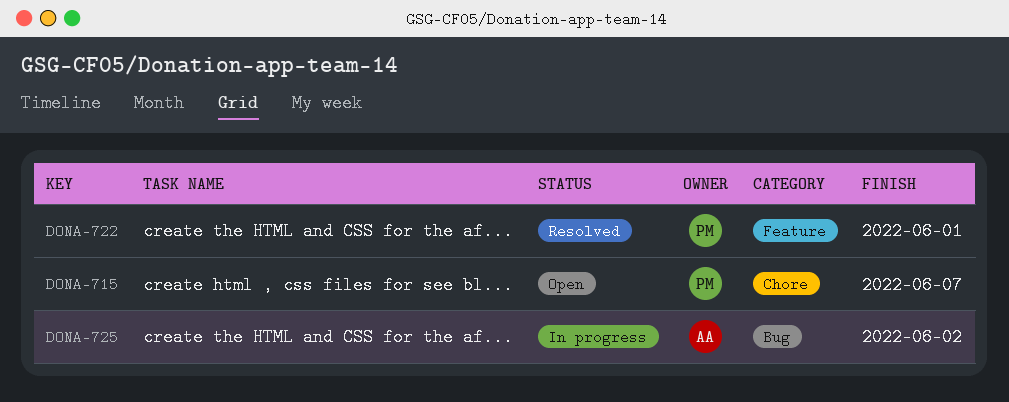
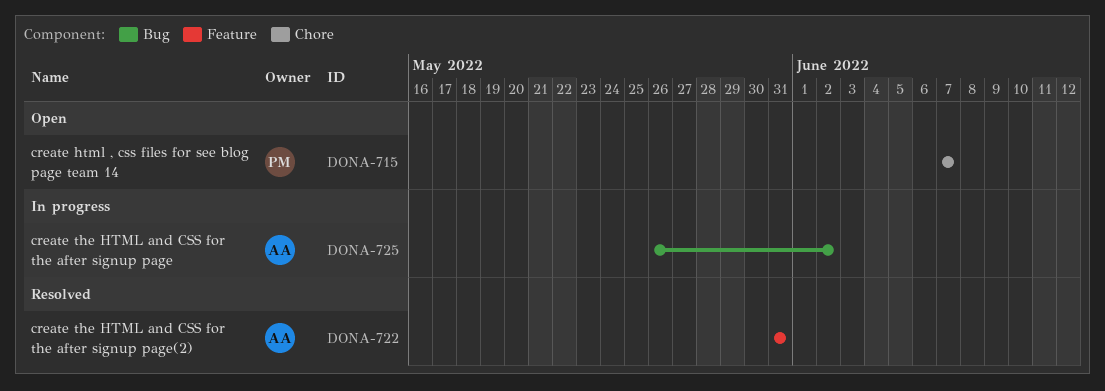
DONA-722, owner: PM -> AA
DONA-722, due: Jun 1 -> May 31

